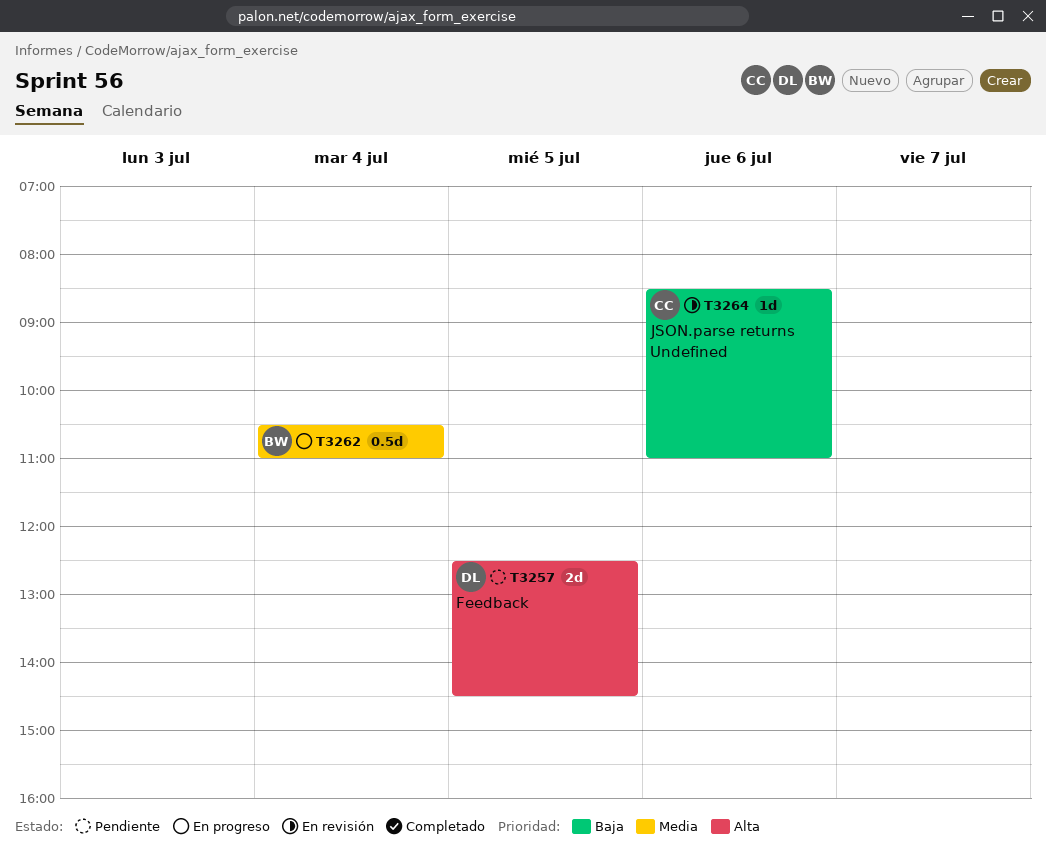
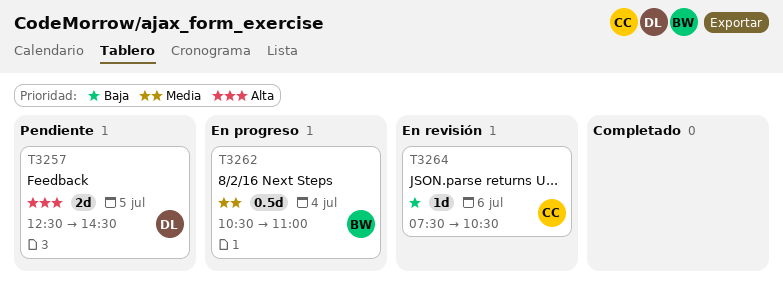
T3264, begins: 08:30 -> 07:30
T3264, ends: 11:00 -> 10:30

